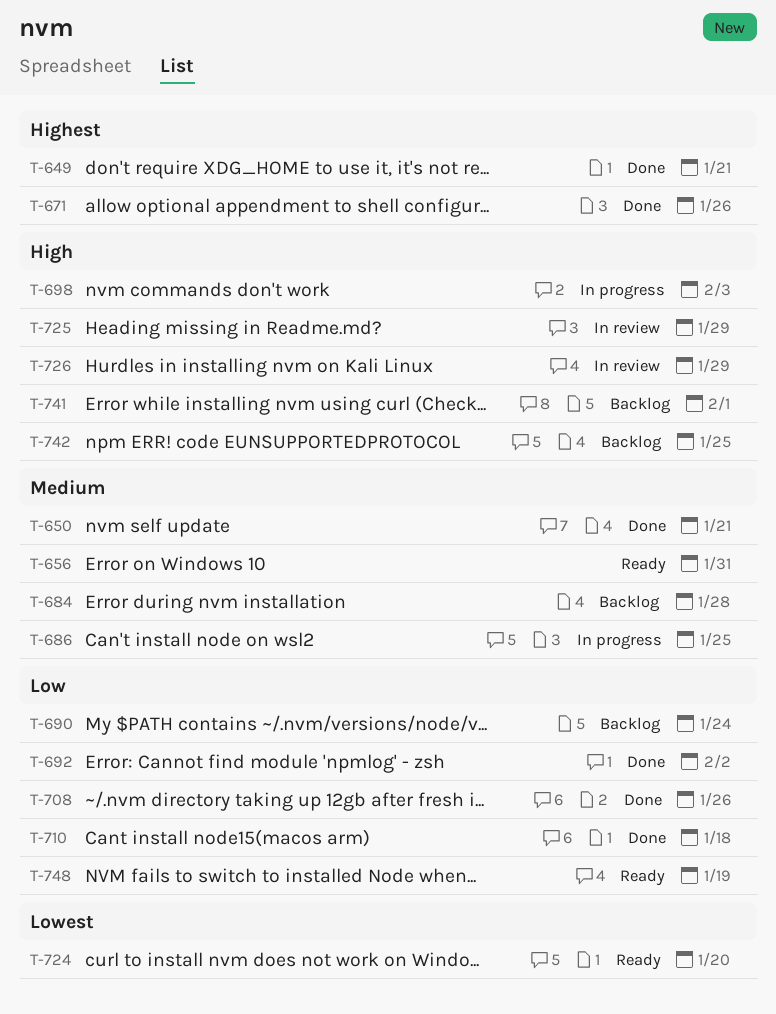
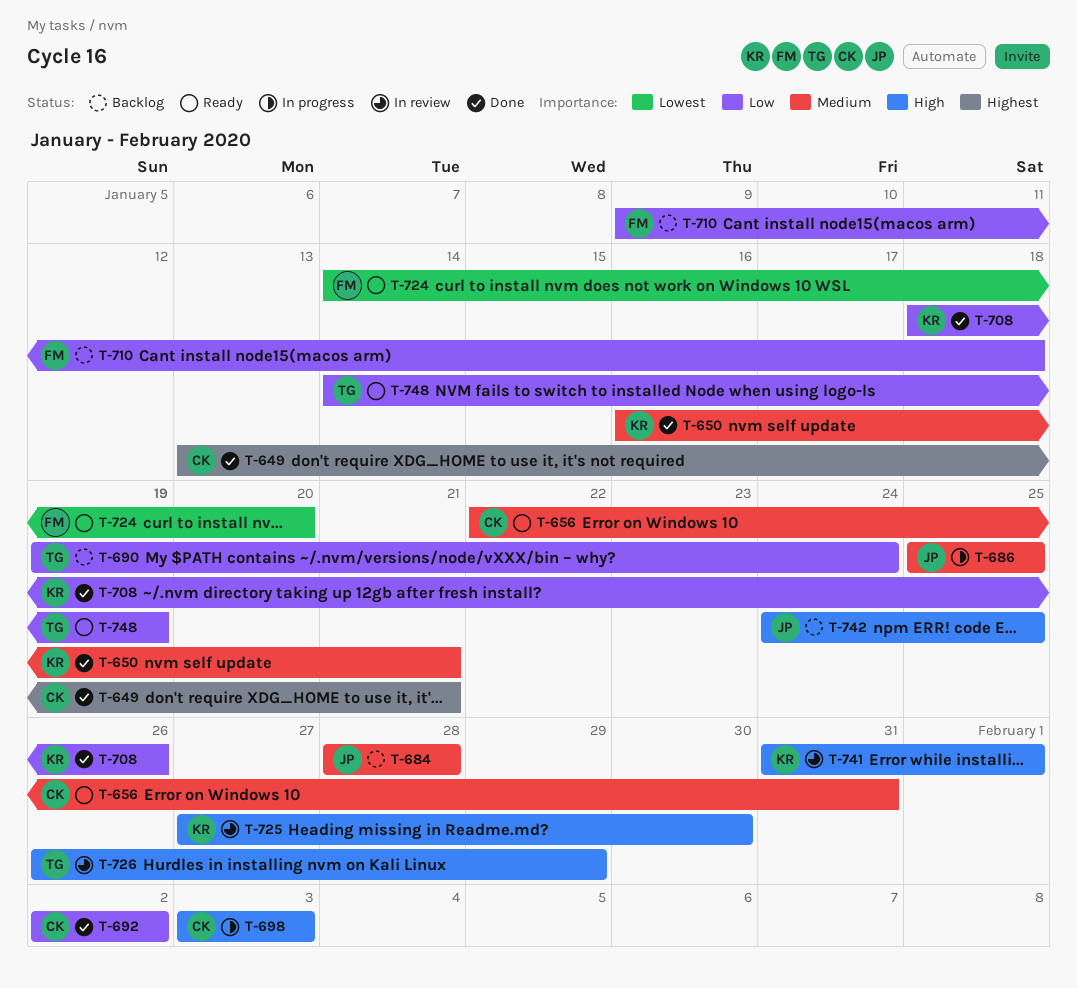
T-671: present -> none
T-710, status: Done -> Backlog
T-725, due: Jan 29 -> Jan 30
T-741, status: Backlog -> In review

